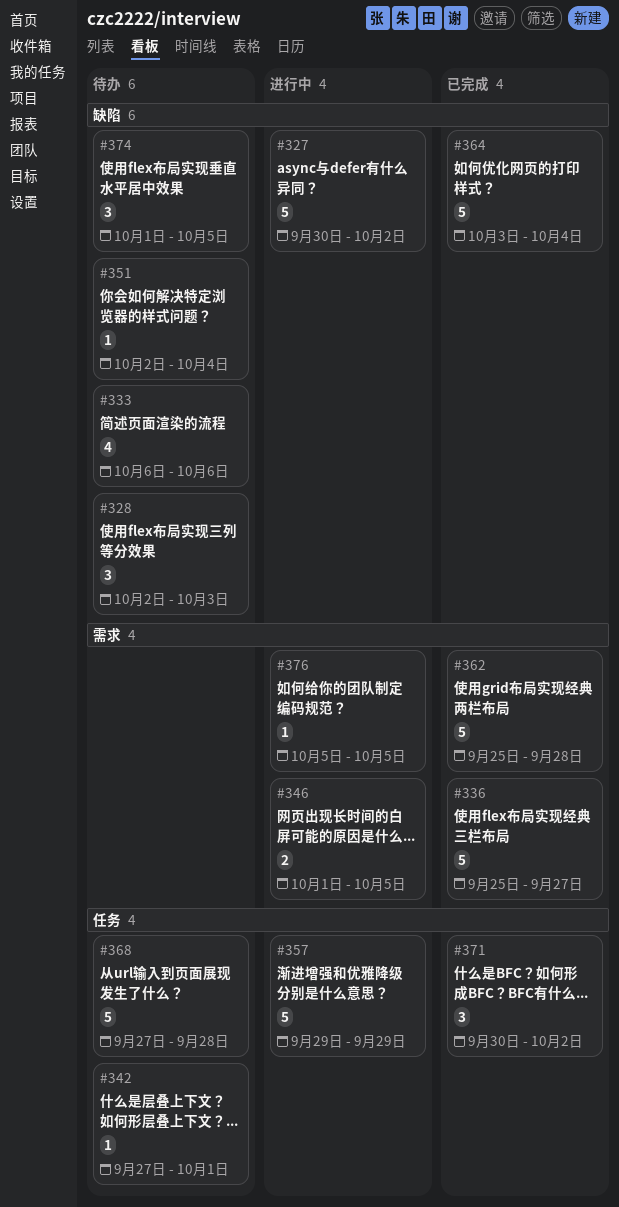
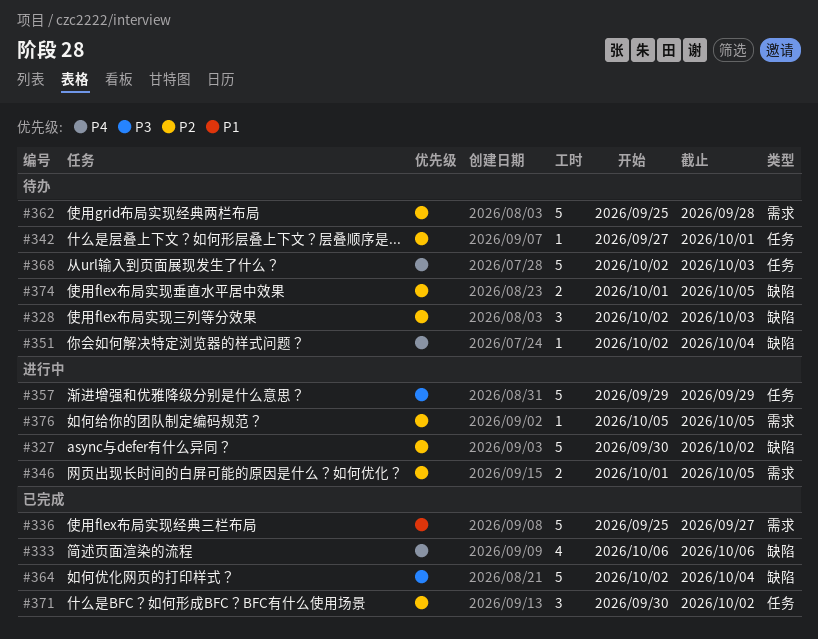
#333, status: 待办 -> 已完成
#362, status: 已完成 -> 待办
#364, start: Oct 3 -> Oct 2
#368, start: Sep 27 -> Oct 2
#368, due: Sep 28 -> Oct 3
#374, estimate: 3 -> 2

